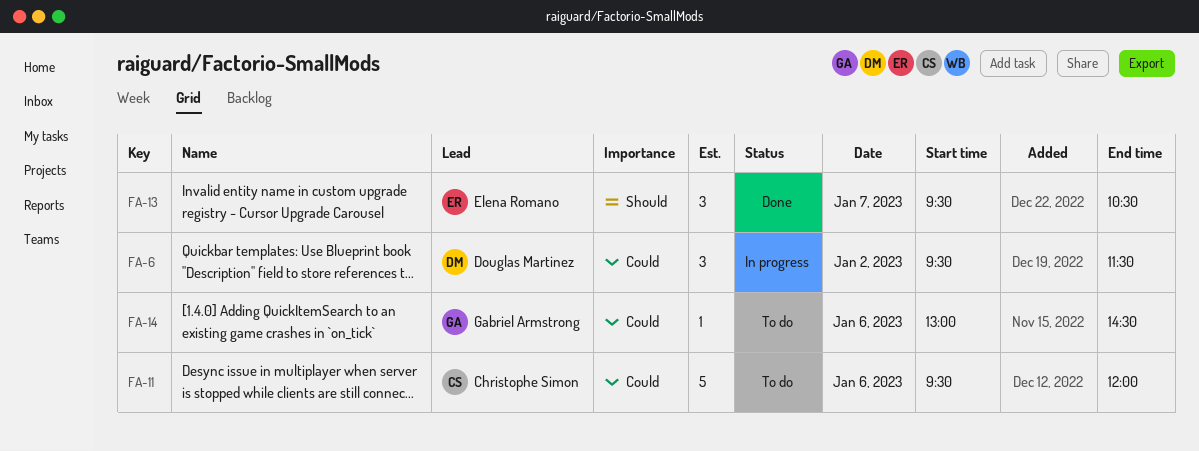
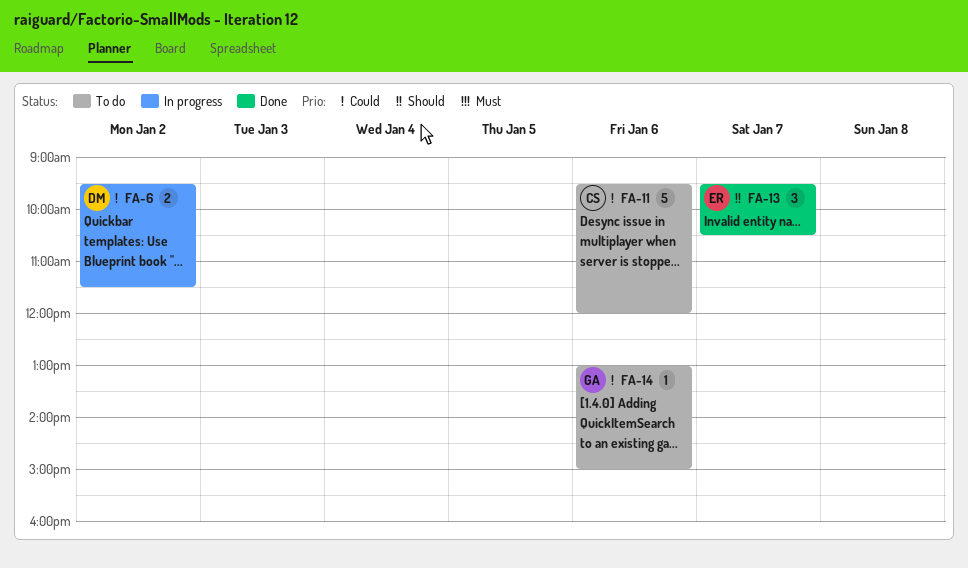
FA-6, estimate: 3 -> 2
FA-14, ends: 14:30 -> 15:00

